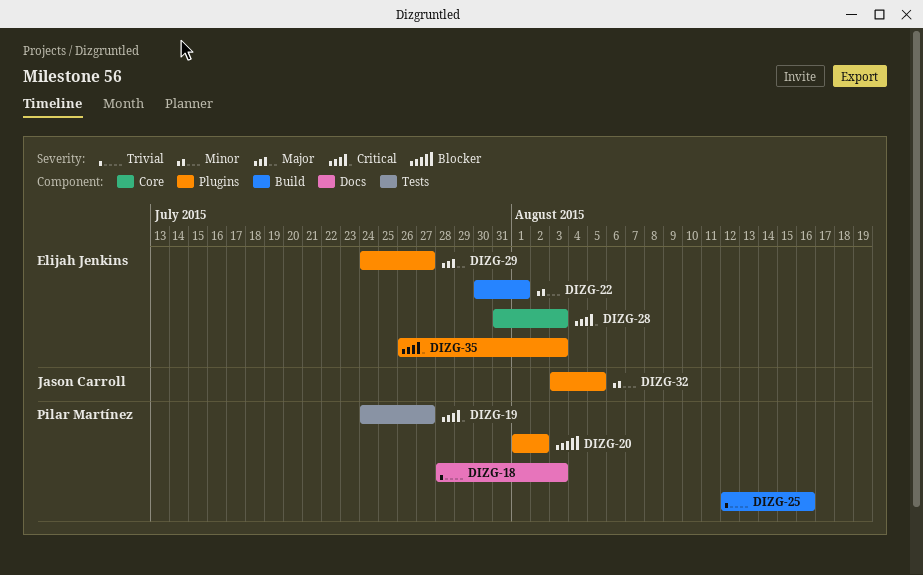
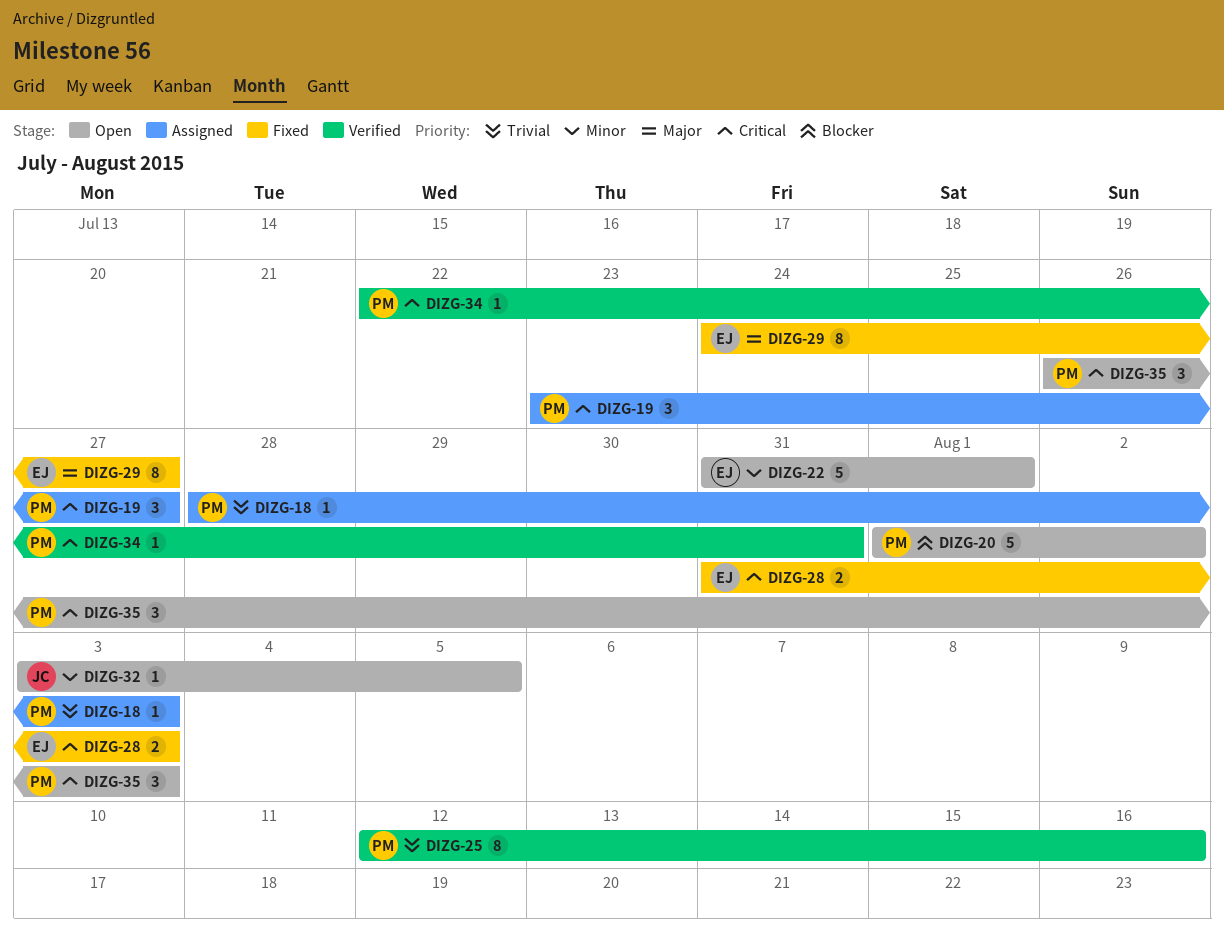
DIZG-19, start: Jul 24 -> Jul 23
DIZG-22, start: Jul 30 -> Jul 31
DIZG-34: none -> present
DIZG-35, owner: Elijah Jenkins -> Pilar Martínez

